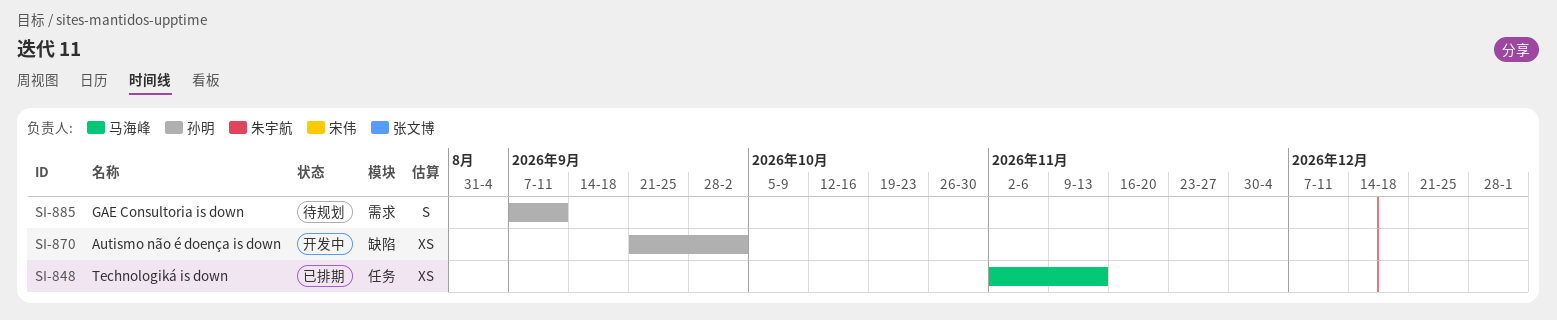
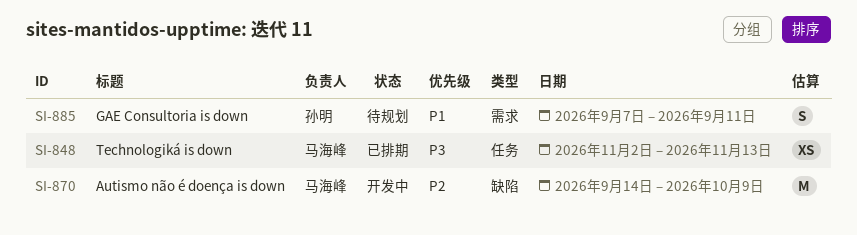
SI-870, owner: 孙明 -> 马海峰
SI-870, estimate: XS -> M
SI-870, start: Sep 21 -> Sep 14
SI-870, due: Oct 2 -> Oct 9

